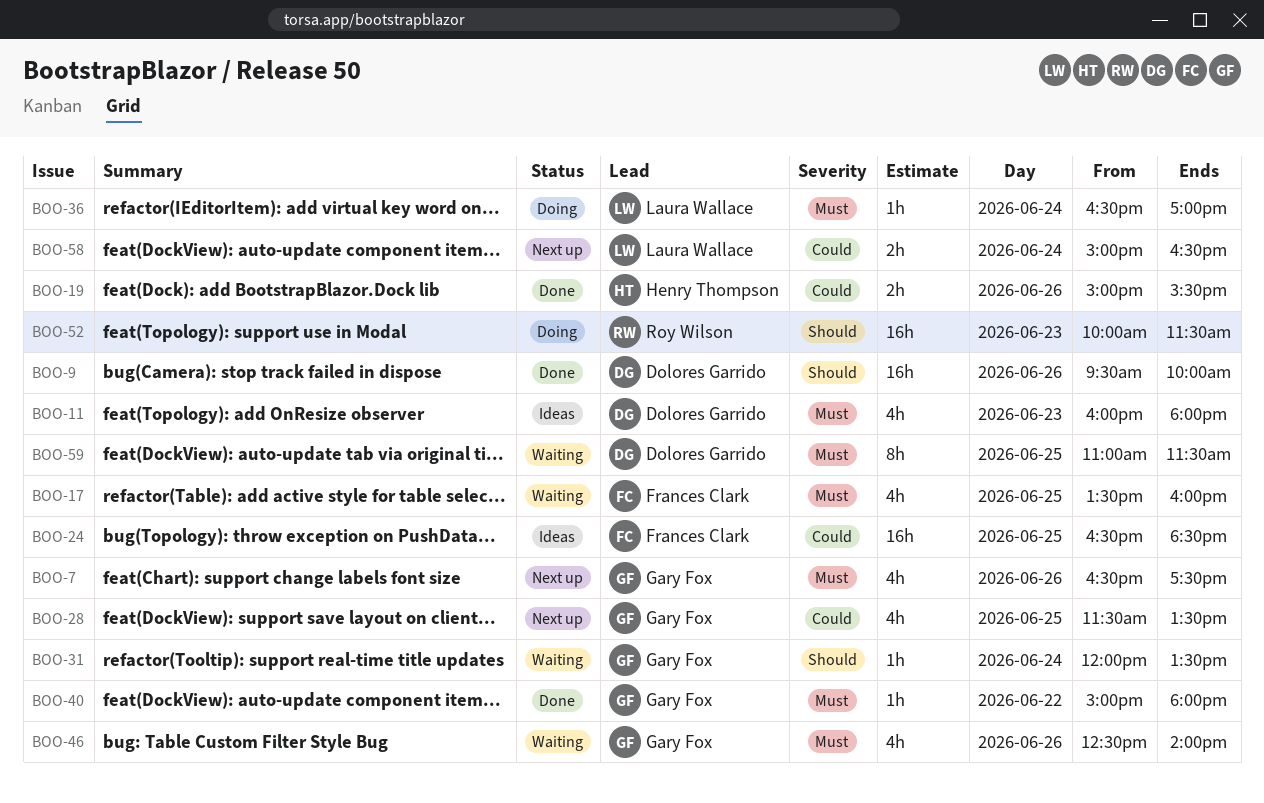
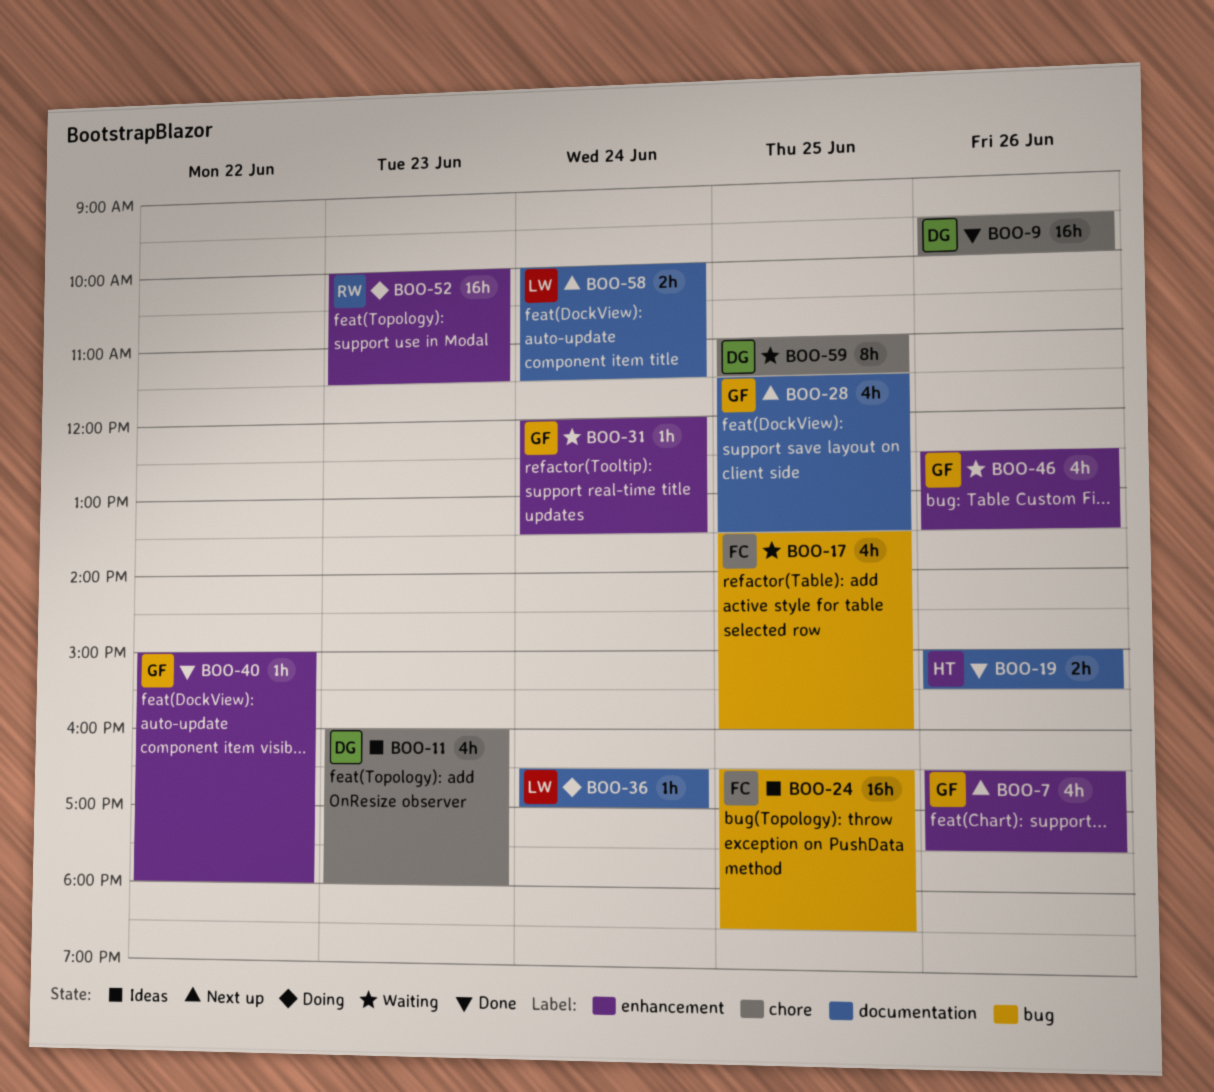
BOO-46, ends: 14:00 -> 13:30
BOO-58, begins: 15:00 -> 10:00
BOO-58, ends: 16:30 -> 11:30

